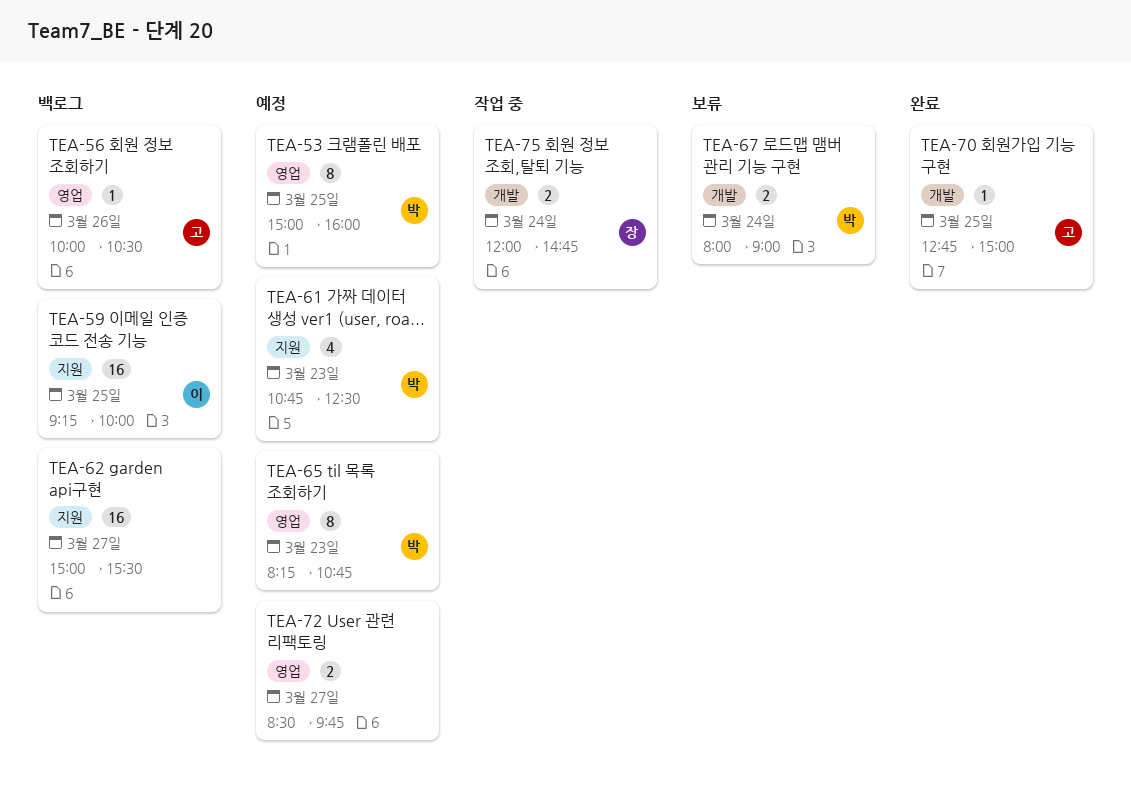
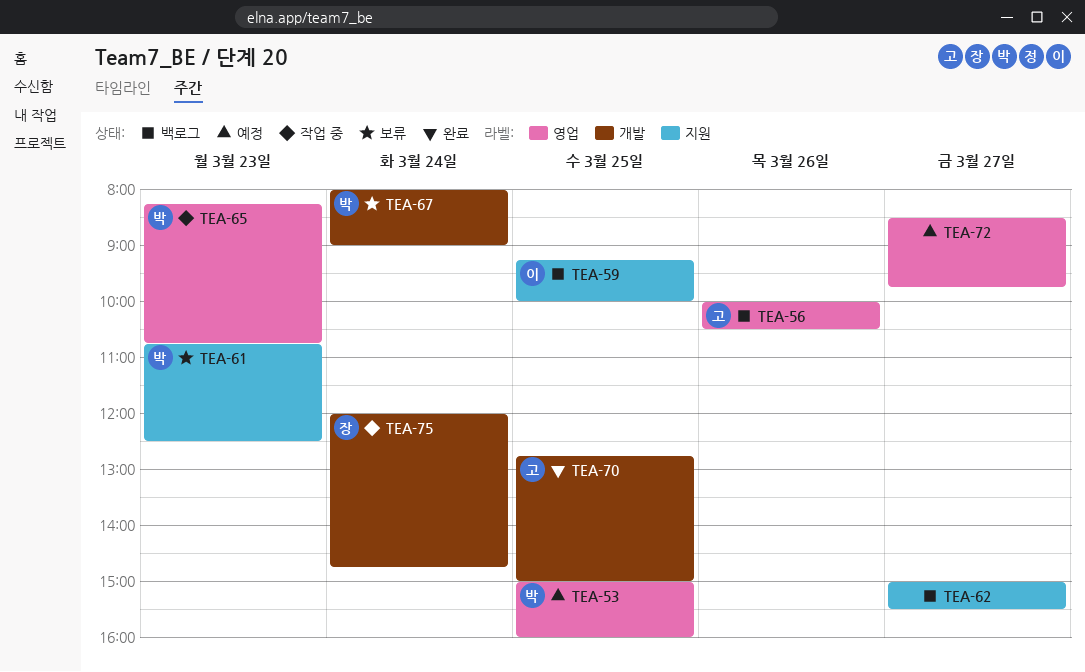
TEA-61, status: 예정 -> 보류
TEA-65, status: 예정 -> 작업 중

